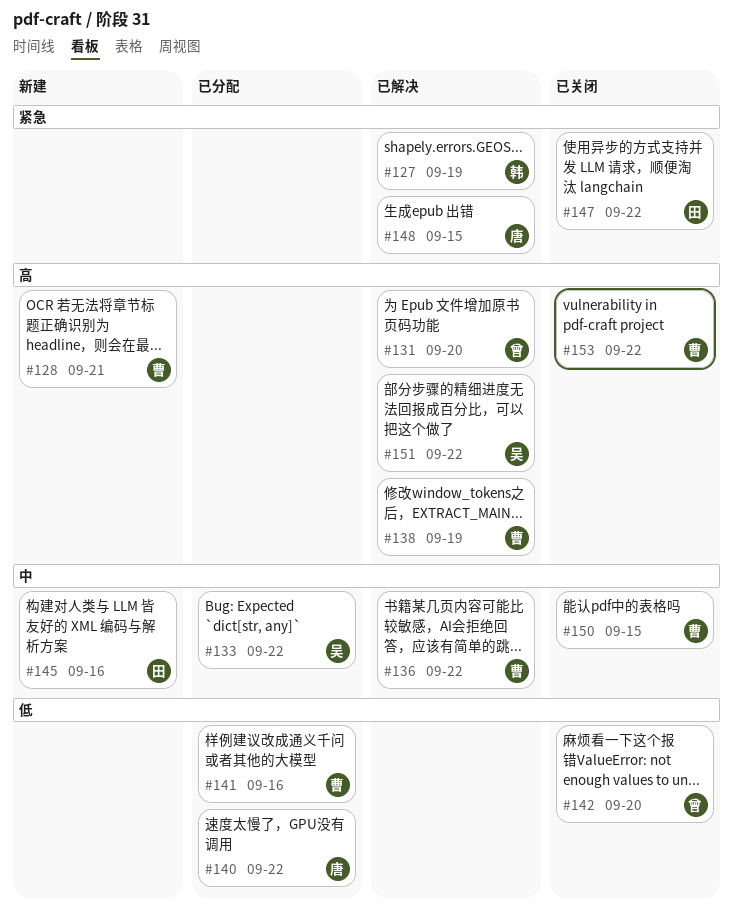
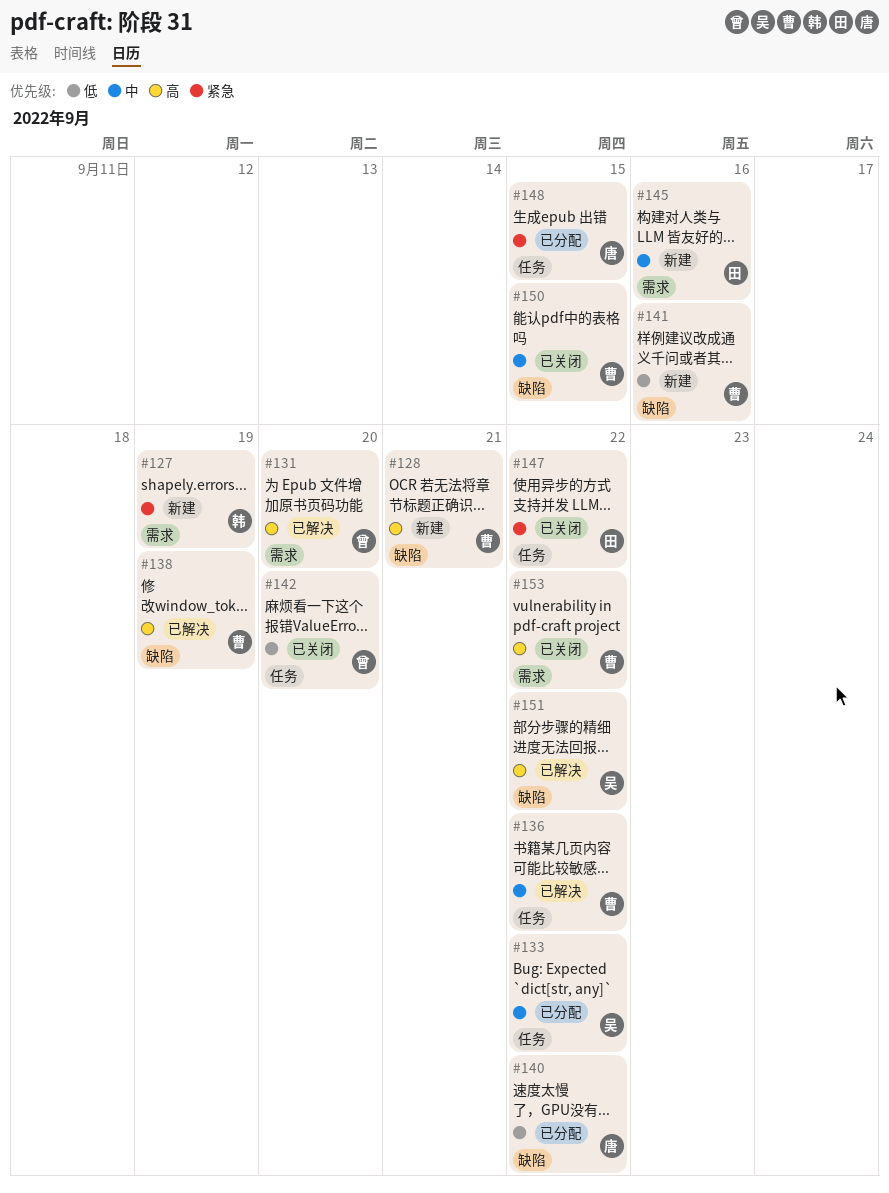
#127, status: 已解决 -> 新建
#141, status: 已分配 -> 新建
#148, status: 已解决 -> 已分配

